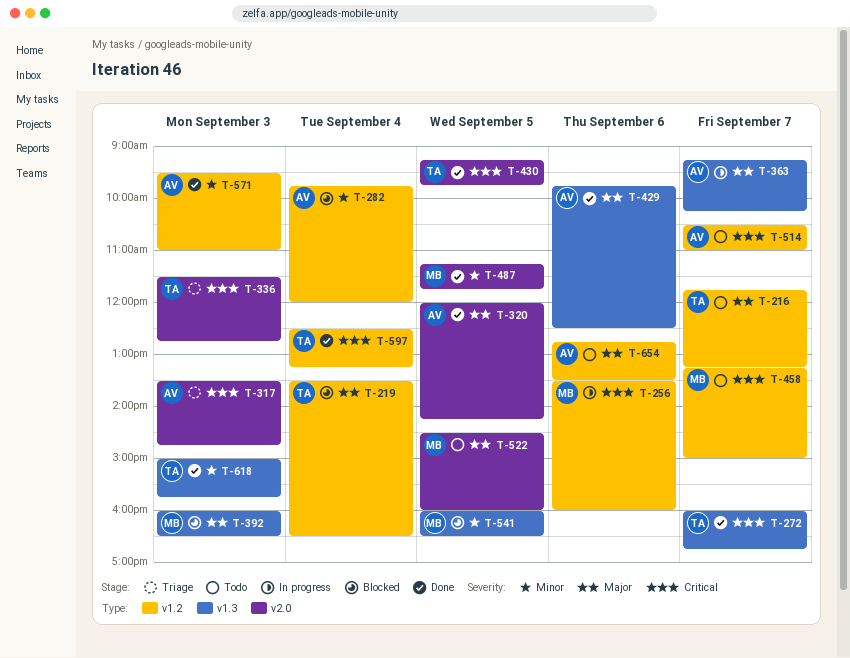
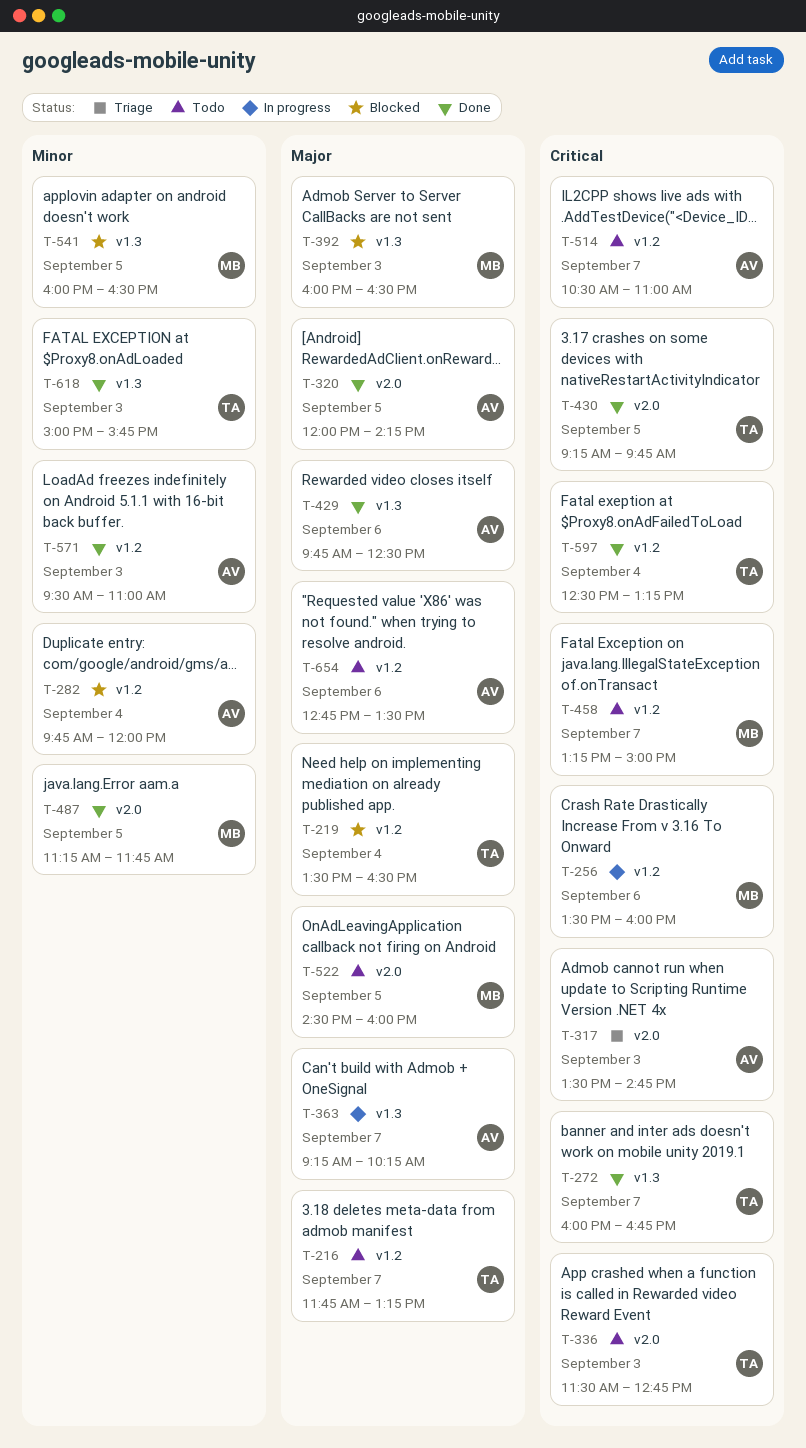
T-336, status: Triage -> Todo

